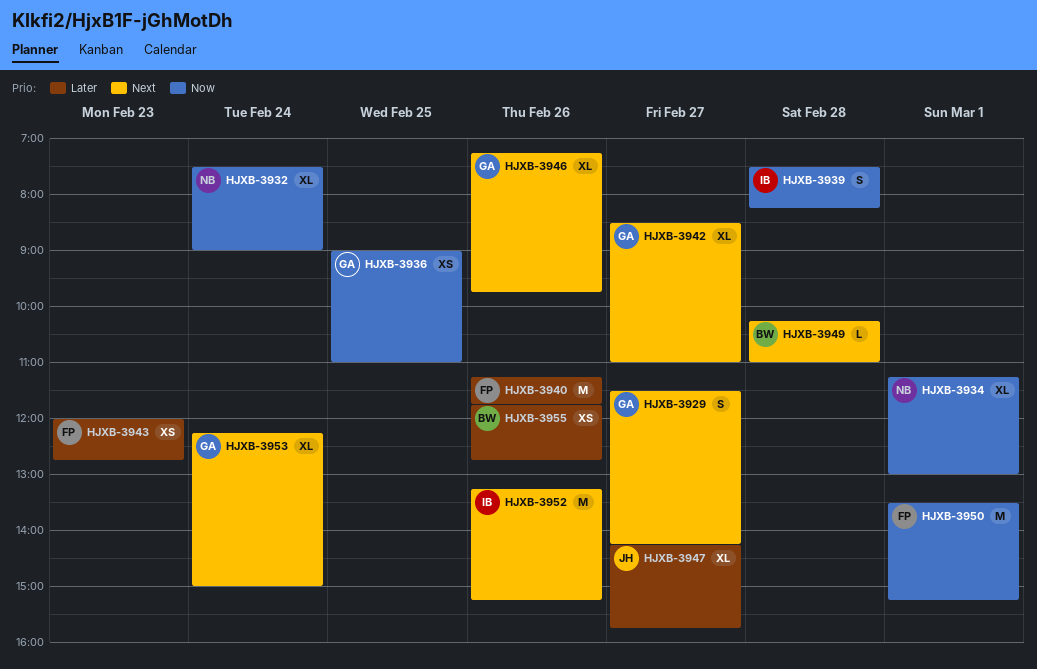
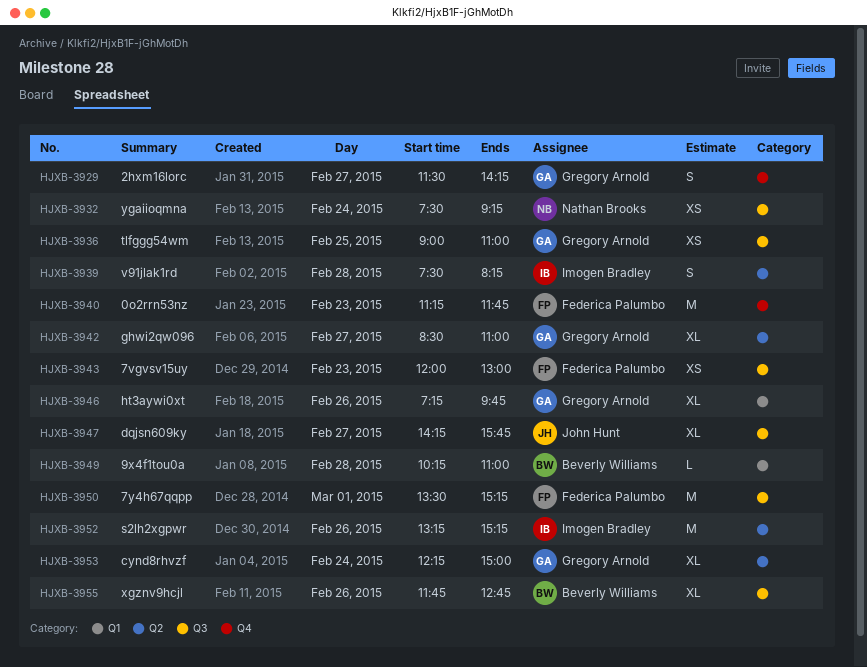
HJXB-3932, estimate: XL -> XS
HJXB-3932, ends: 09:00 -> 09:15
HJXB-3934: present -> none
HJXB-3940, day: Feb 26 -> Feb 23
HJXB-3943, ends: 12:45 -> 13:00
HJXB-3955, estimate: XS -> XL

